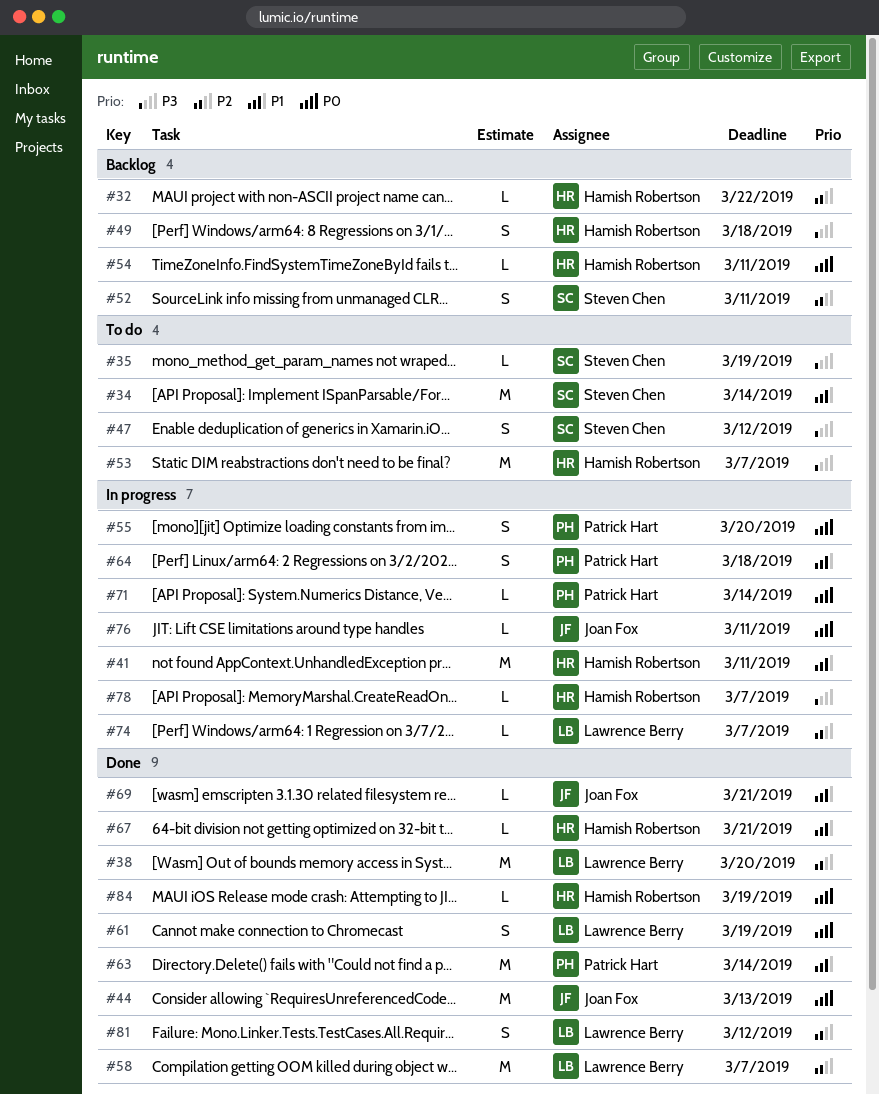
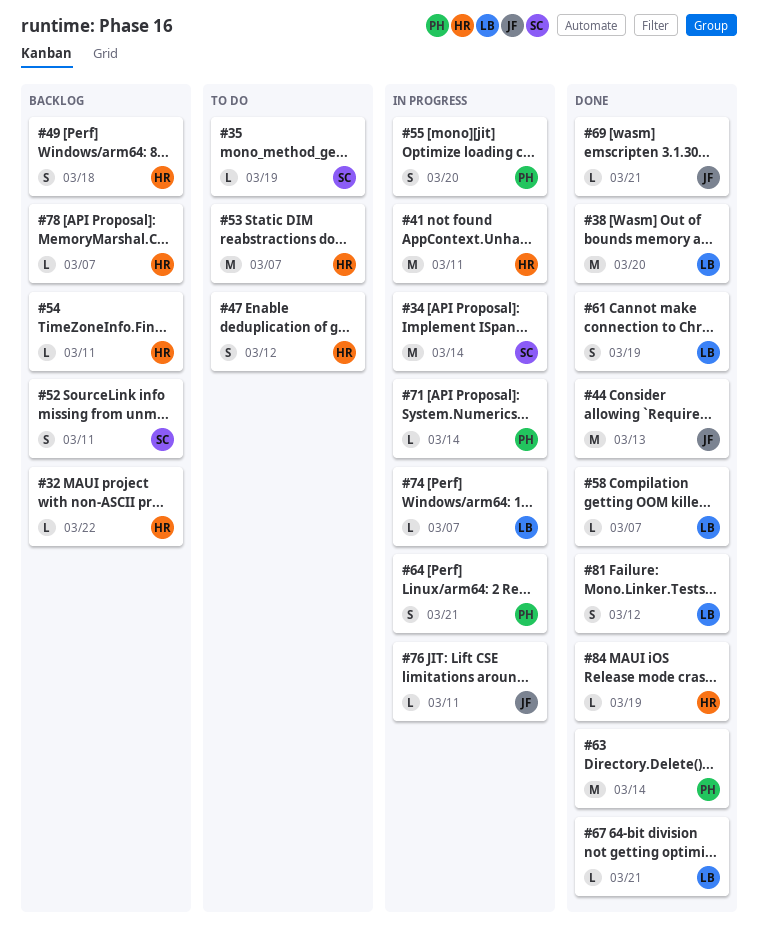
#34, status: To do -> In progress
#47, owner: Steven Chen -> Hamish Robertson
#58, estimate: M -> L
#64, due: Mar 18 -> Mar 21
#67, owner: Hamish Robertson -> Lawrence Berry
#78, status: In progress -> Backlog

